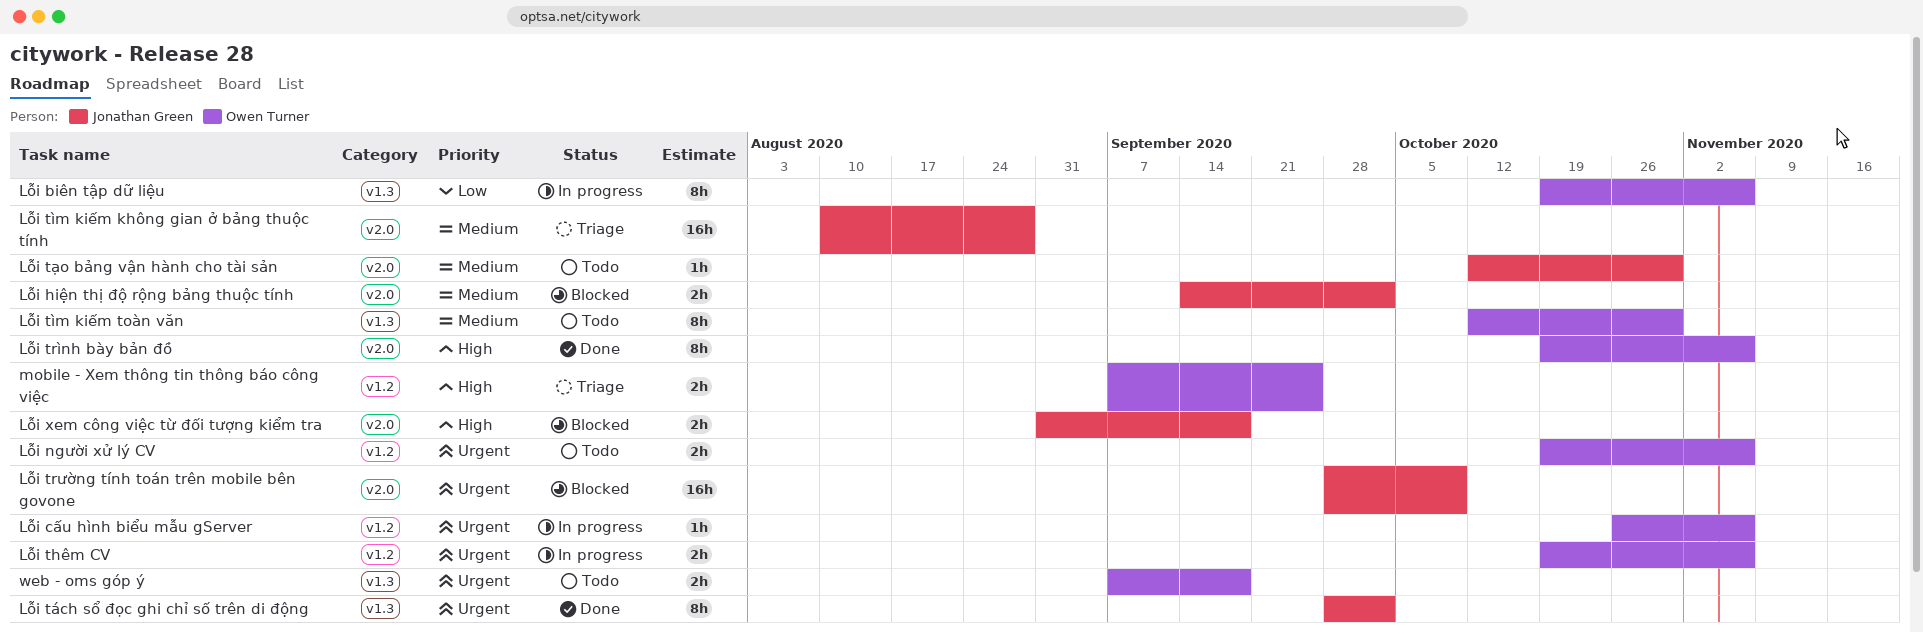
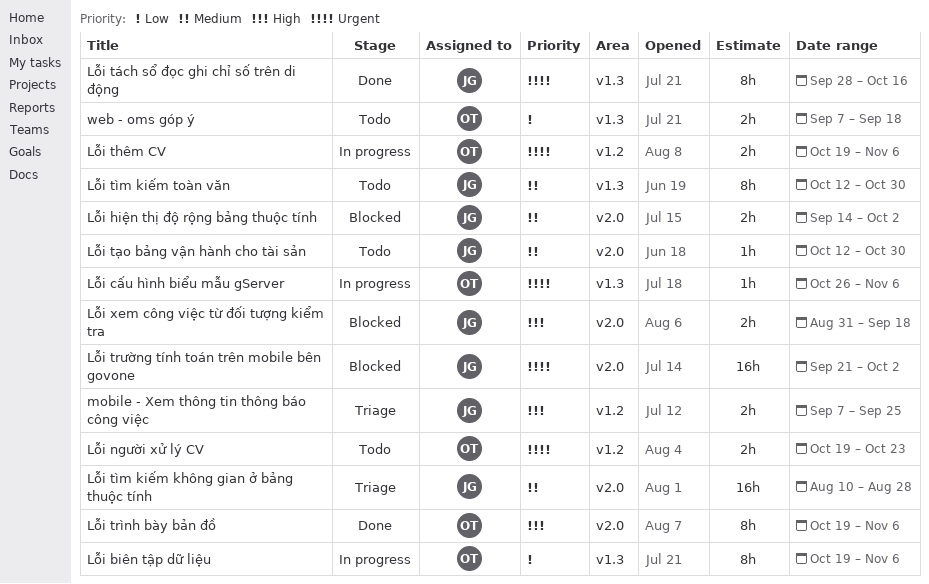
Lỗi cấu hình biểu mẫu gServer, label: v1.2 -> v1.3
Lỗi người xử lý CV, due: Nov 6 -> Oct 23
Lỗi trường tính toán trên mobile bên govone, start: Sep 28 -> Sep 21
Lỗi trường tính toán trên mobile bên govone, due: Oct 9 -> Oct 2
Lỗi tách sổ đọc ghi chỉ số trên di động, due: Oct 2 -> Oct 16
Lỗi tìm kiếm toàn văn, owner: Owen Turner -> Jonathan Green
mobile - Xem thông tin thông báo công việc, owner: Owen Turner -> Jonathan Green
web - oms góp ý, priority: Urgent -> Low

